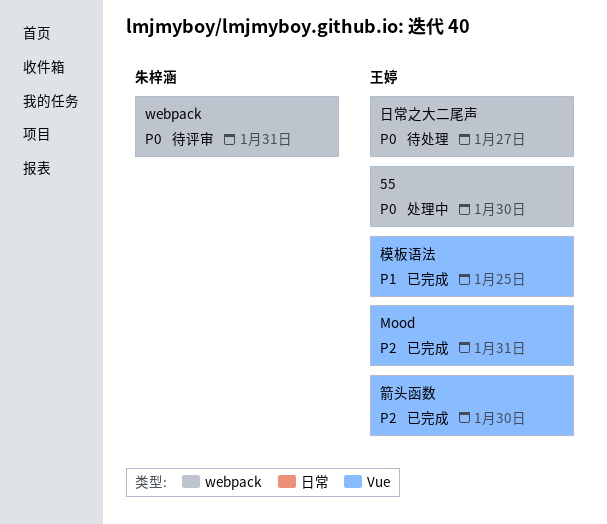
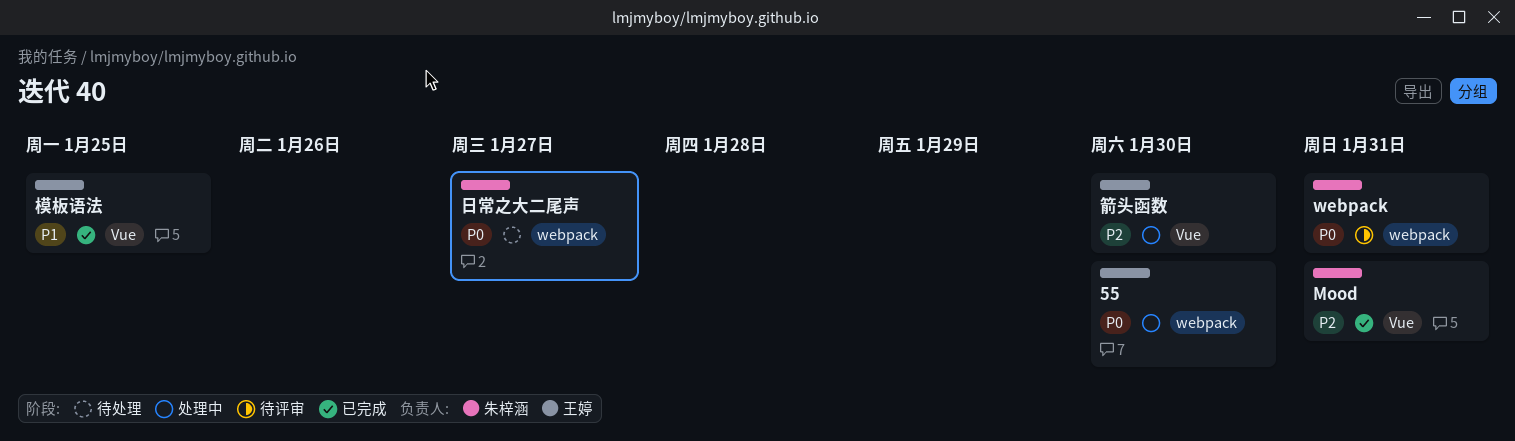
Mood, owner: 王婷 -> 朱梓涵
日常之大二尾声, owner: 王婷 -> 朱梓涵
箭头函数, status: 已完成 -> 处理中

